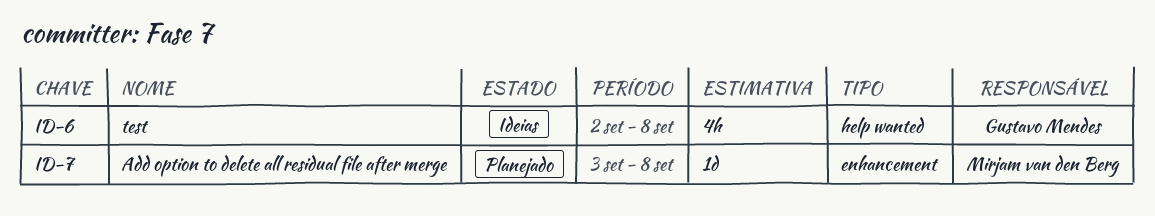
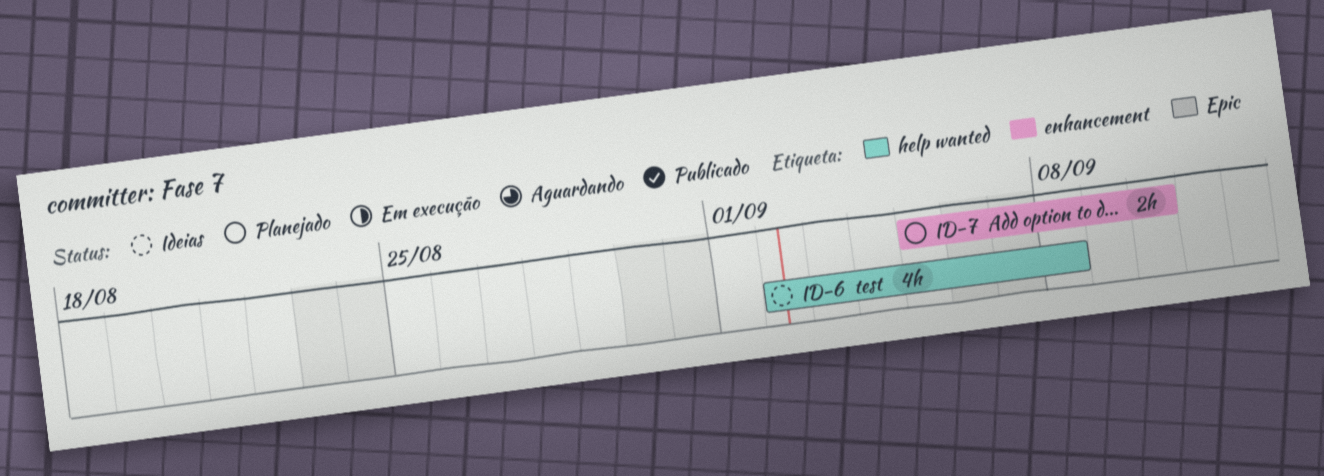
ID-7, estimate: 1d -> 2h
ID-7, start: Sep 3 -> Sep 5
ID-7, due: Sep 8 -> Sep 10

